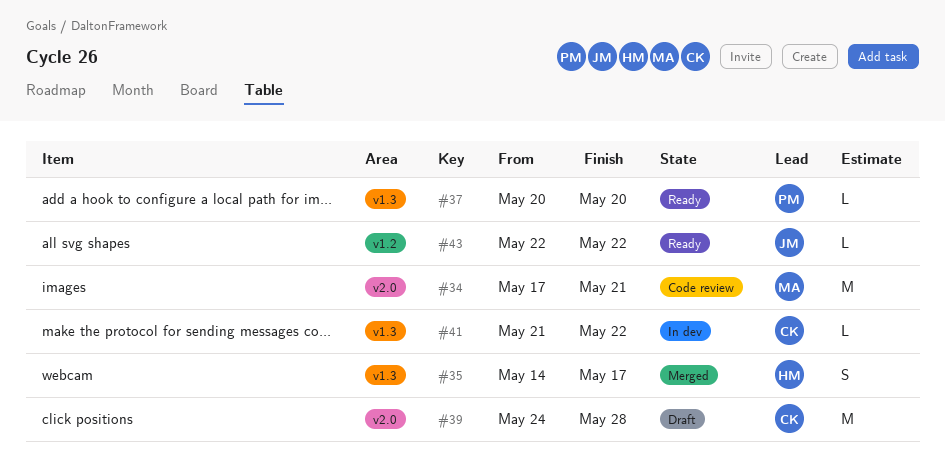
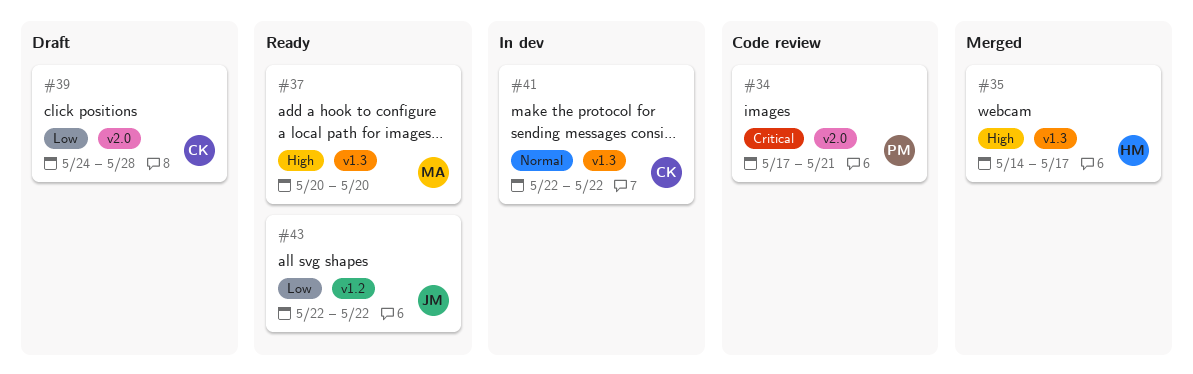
#34, owner: MA -> PM
#37, owner: PM -> MA
#41, start: May 21 -> May 22

